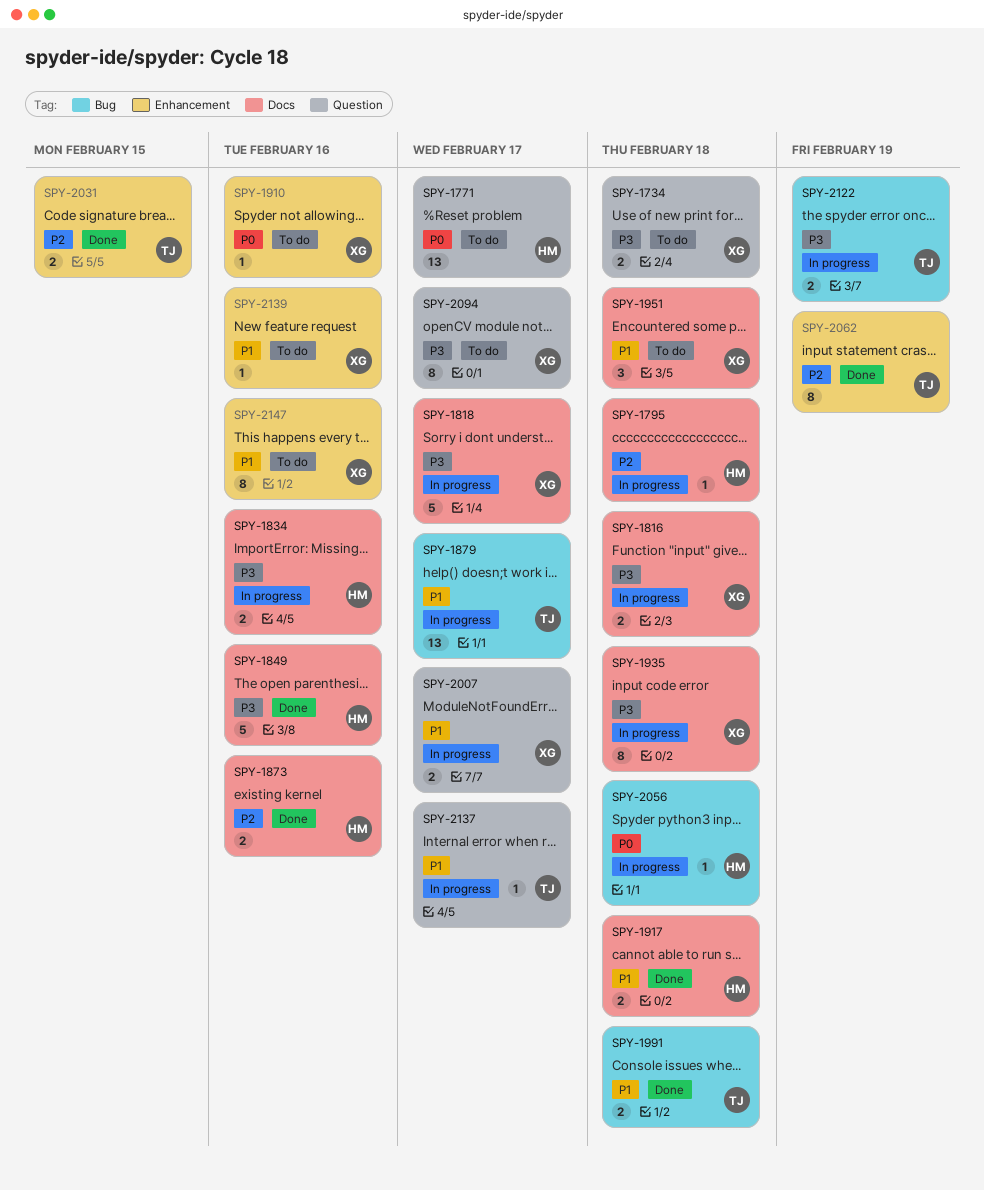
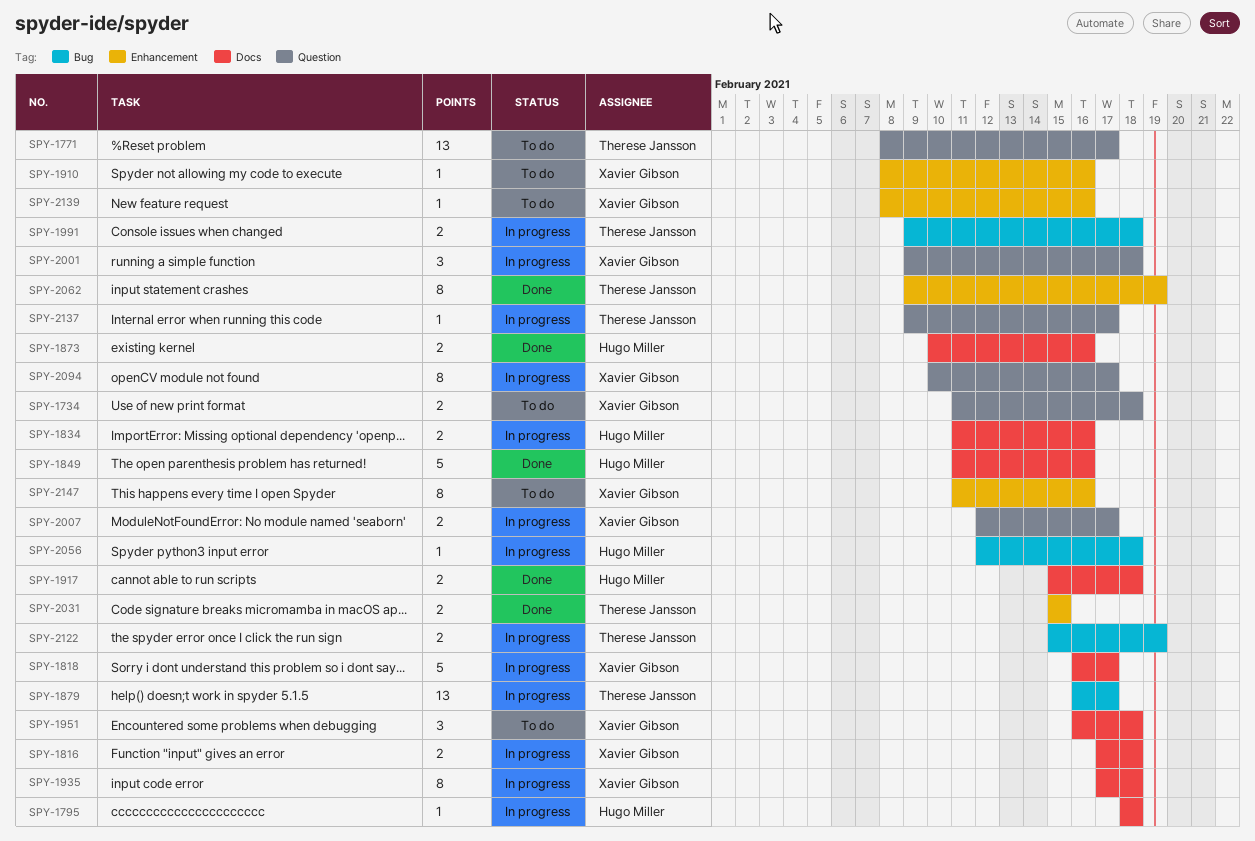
SPY-1771, owner: Hugo Miller -> Therese Jansson
SPY-1991, status: Done -> In progress
SPY-2001: none -> present
SPY-2094, status: To do -> In progress

